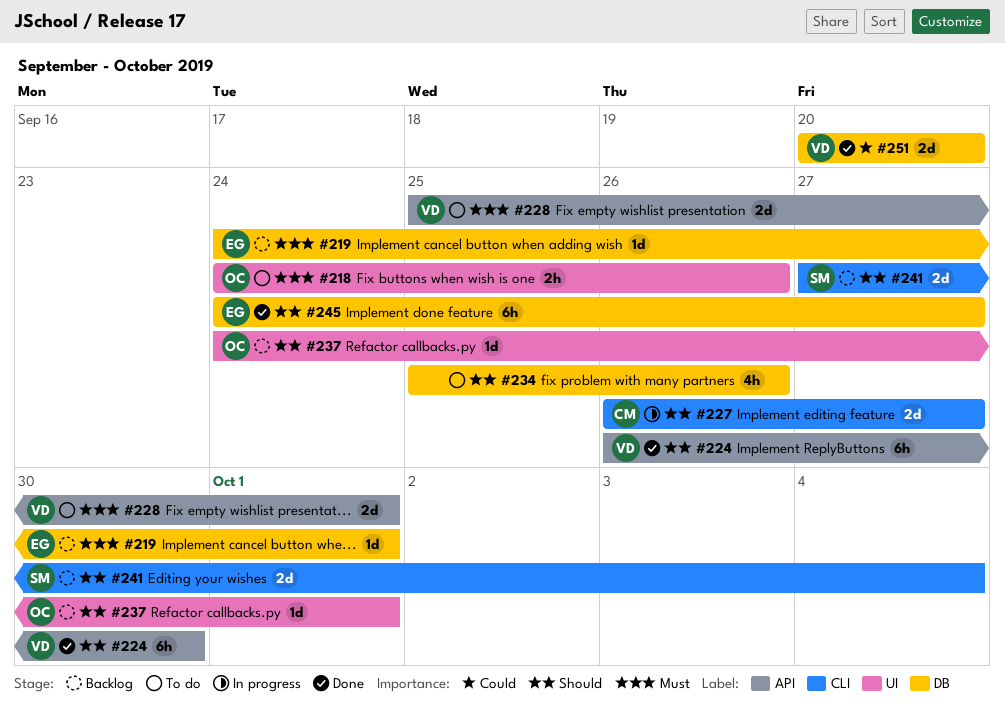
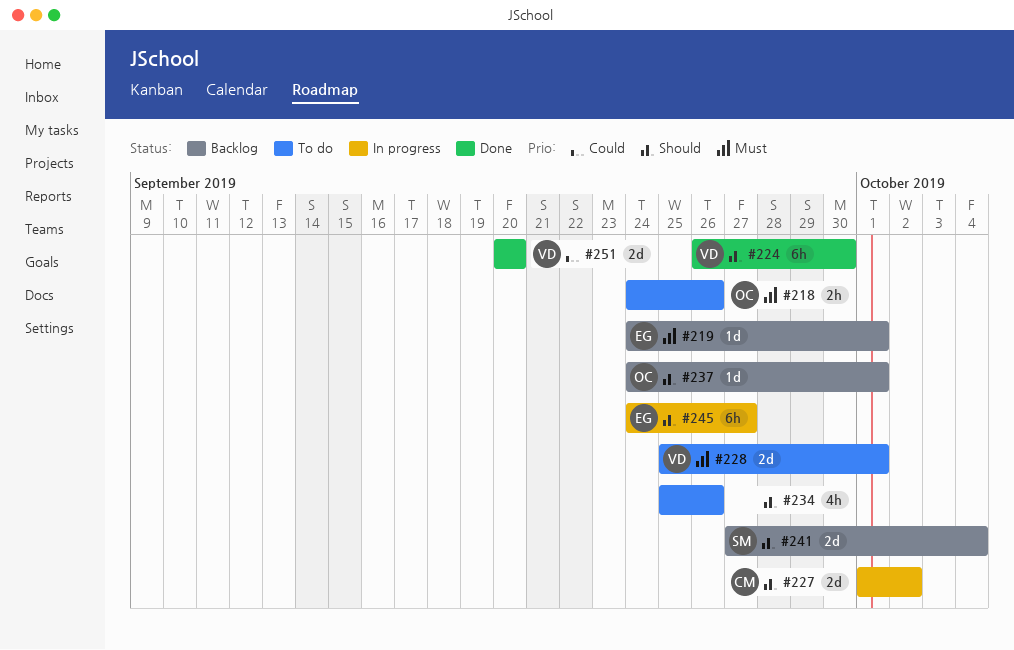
#227, start: Sep 26 -> Oct 1
#227, due: Sep 27 -> Oct 2
#245, status: Done -> In progress

